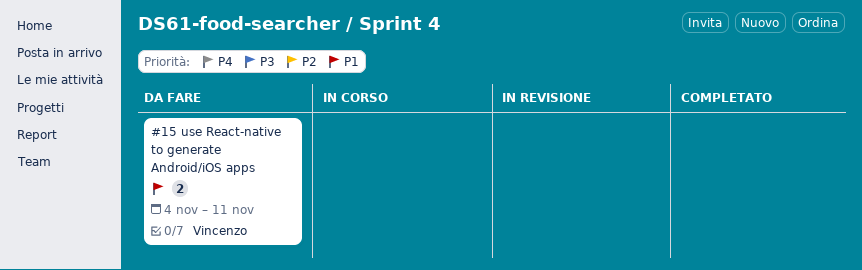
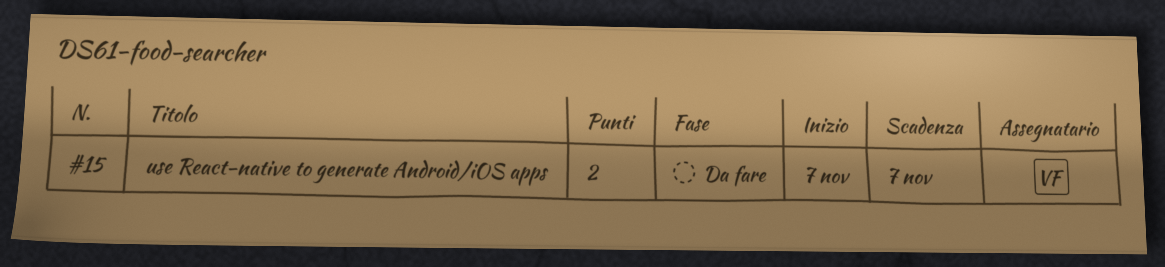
#15, start: Nov 4 -> Nov 7
#15, due: Nov 11 -> Nov 7

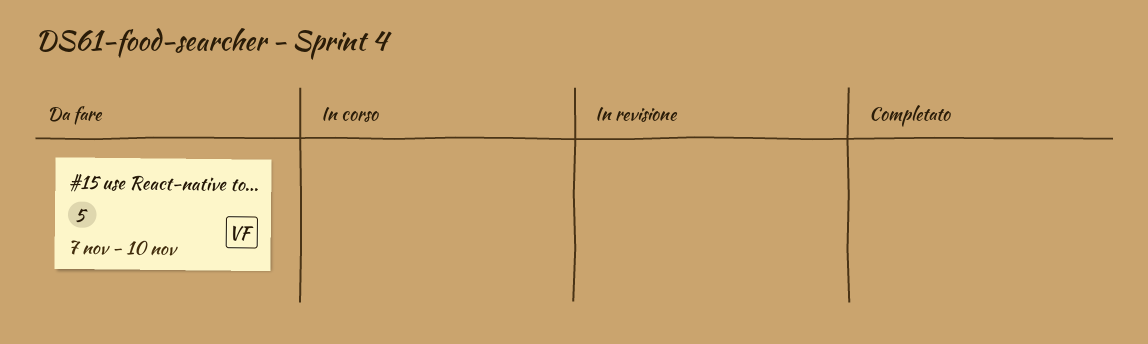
#15, estimate: 2 -> 5
#15, due: Nov 7 -> Nov 10

